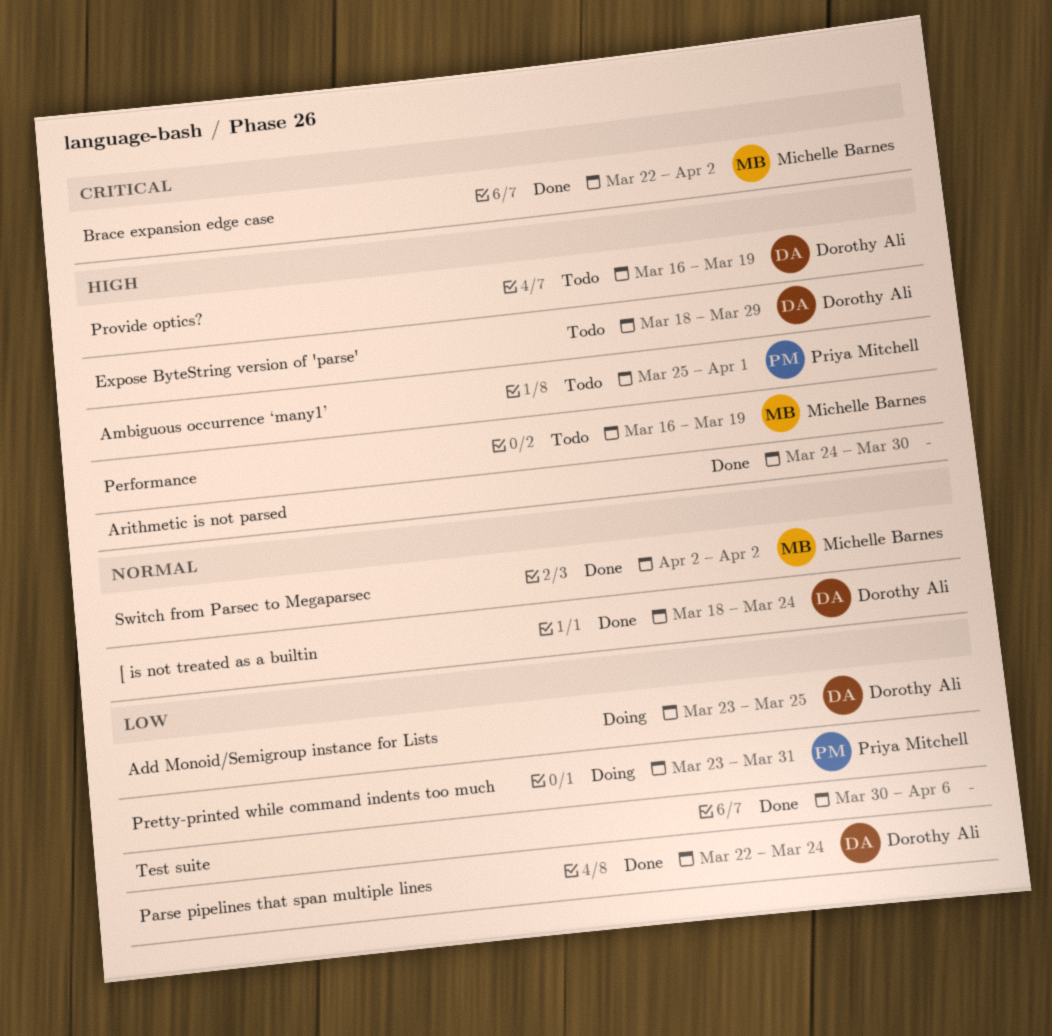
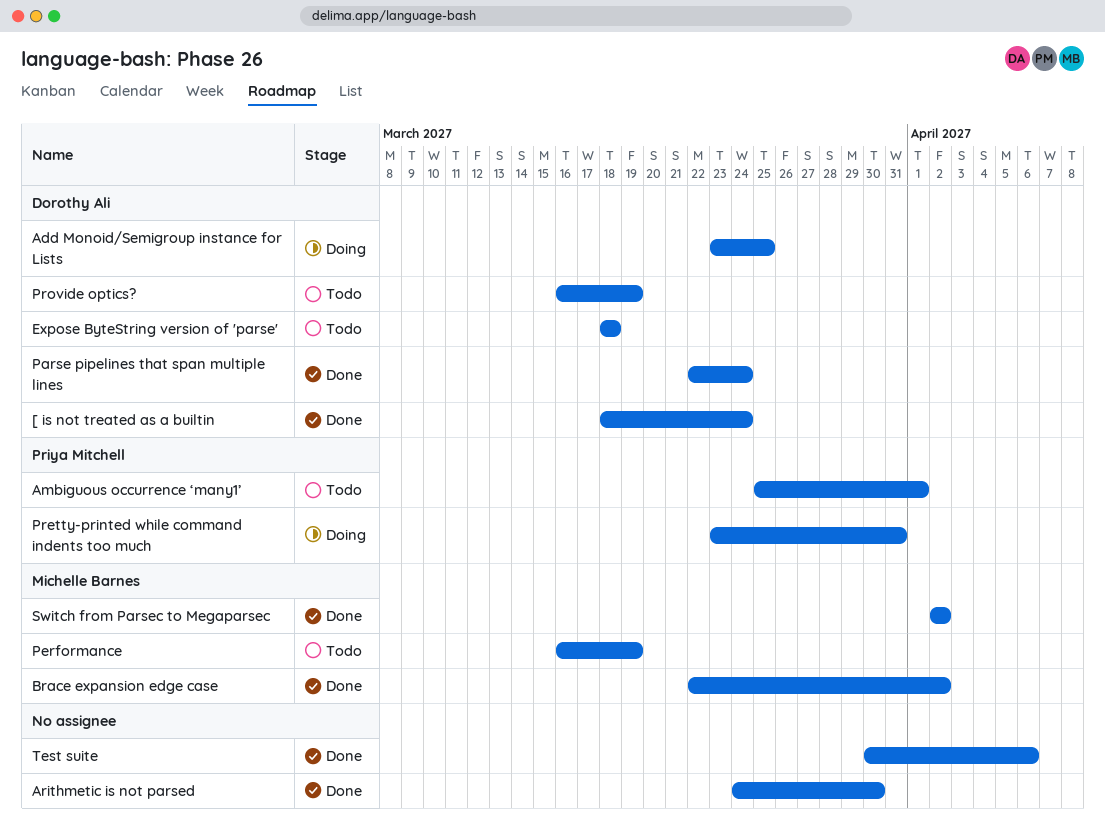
Expose ByteString version of 'parse', due: Mar 29 -> Mar 18

